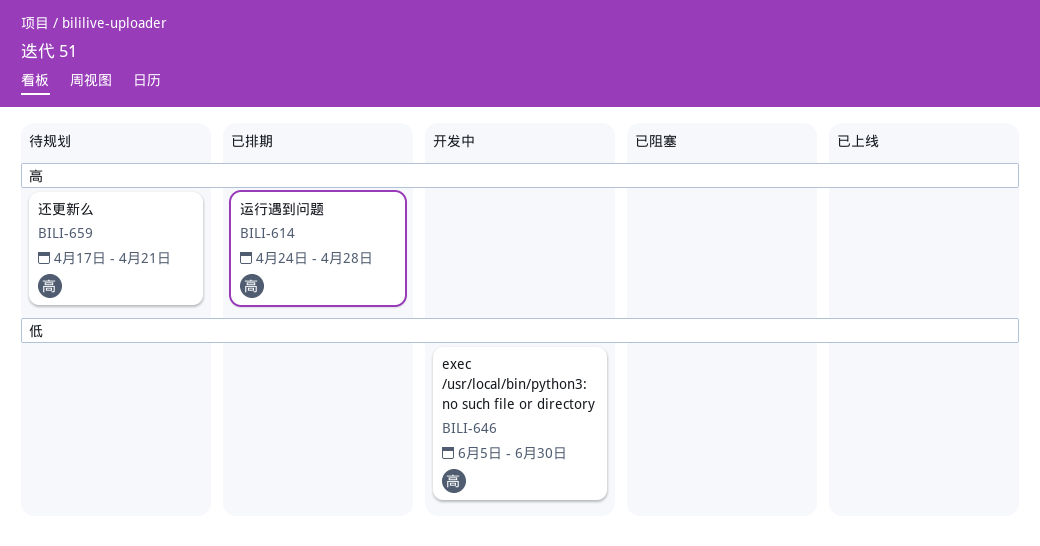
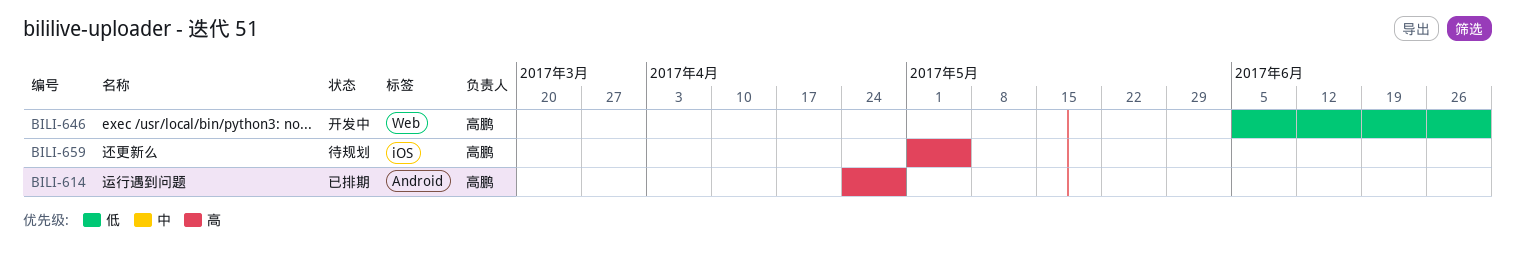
BILI-659, start: Apr 17 -> May 1
BILI-659, due: Apr 21 -> May 5

